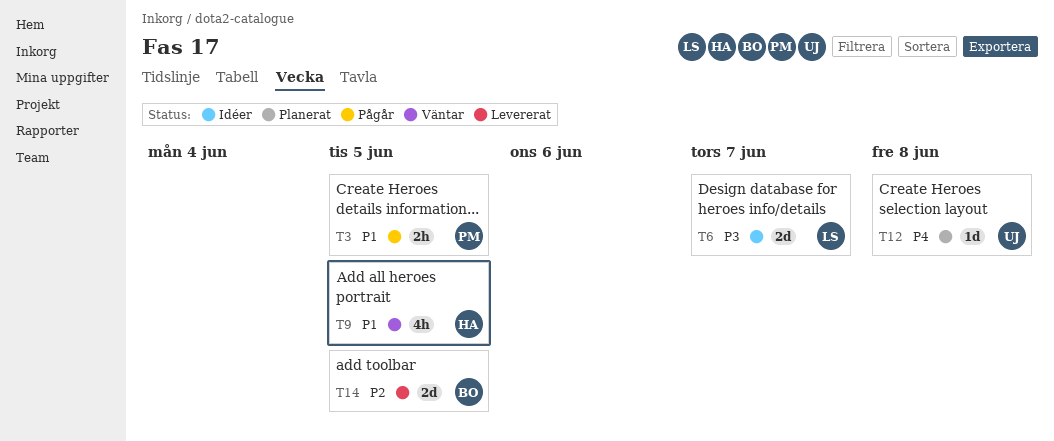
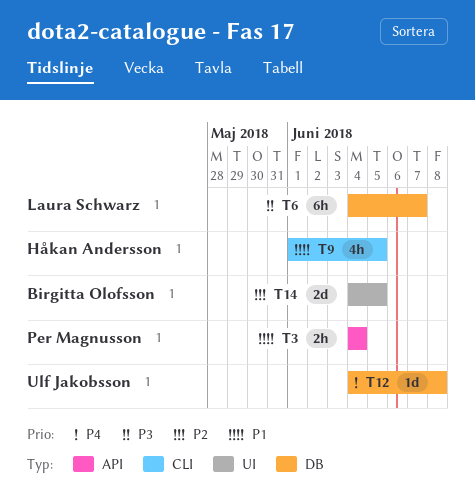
T3, due: Jun 5 -> Jun 4
T6, estimate: 2d -> 6h

